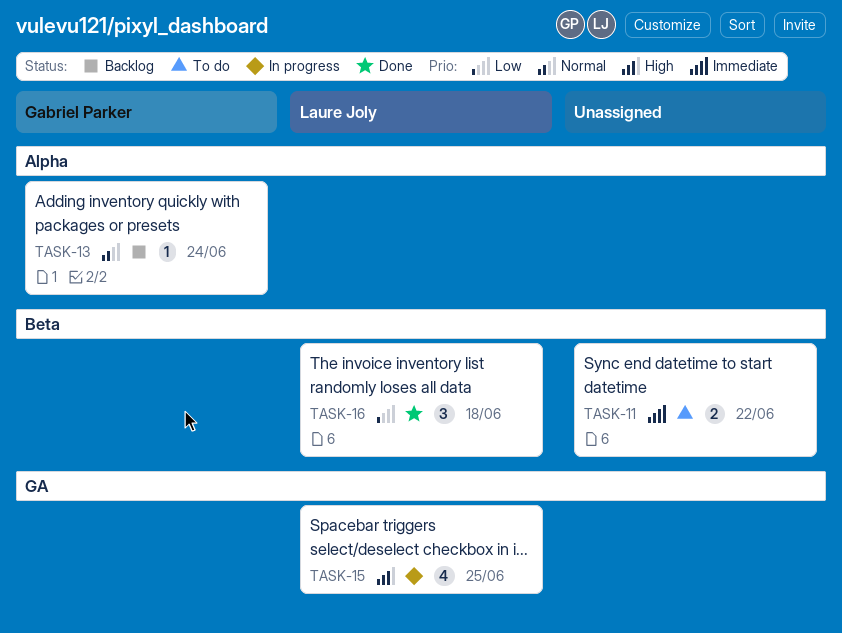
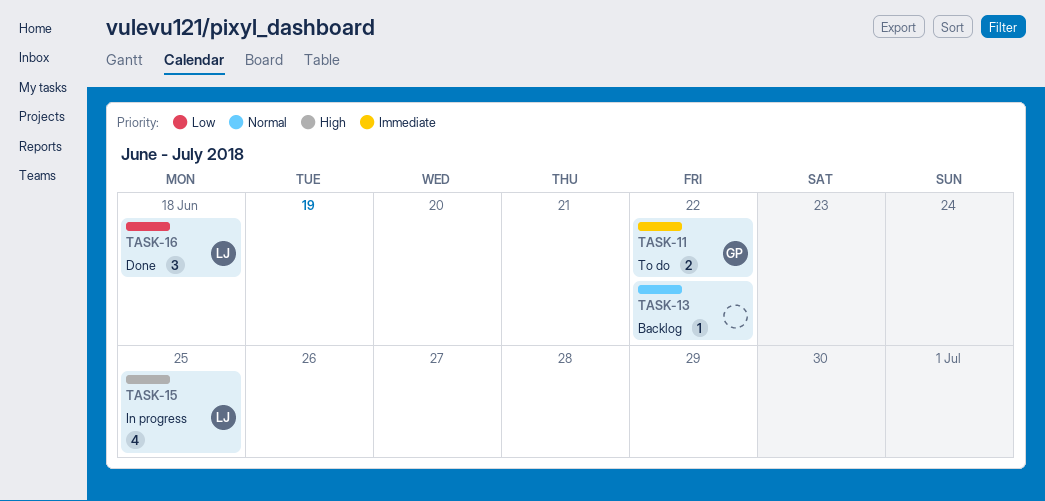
TASK-11, owner: none -> Gabriel Parker
TASK-13, owner: Gabriel Parker -> none
TASK-13, due: Jun 24 -> Jun 22

